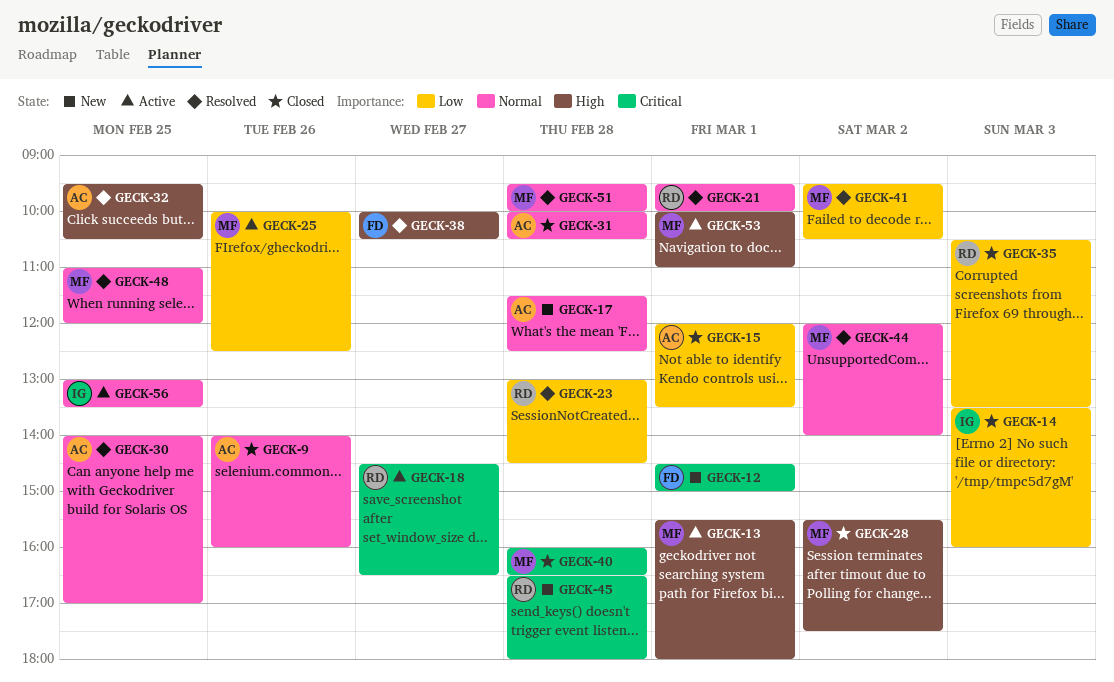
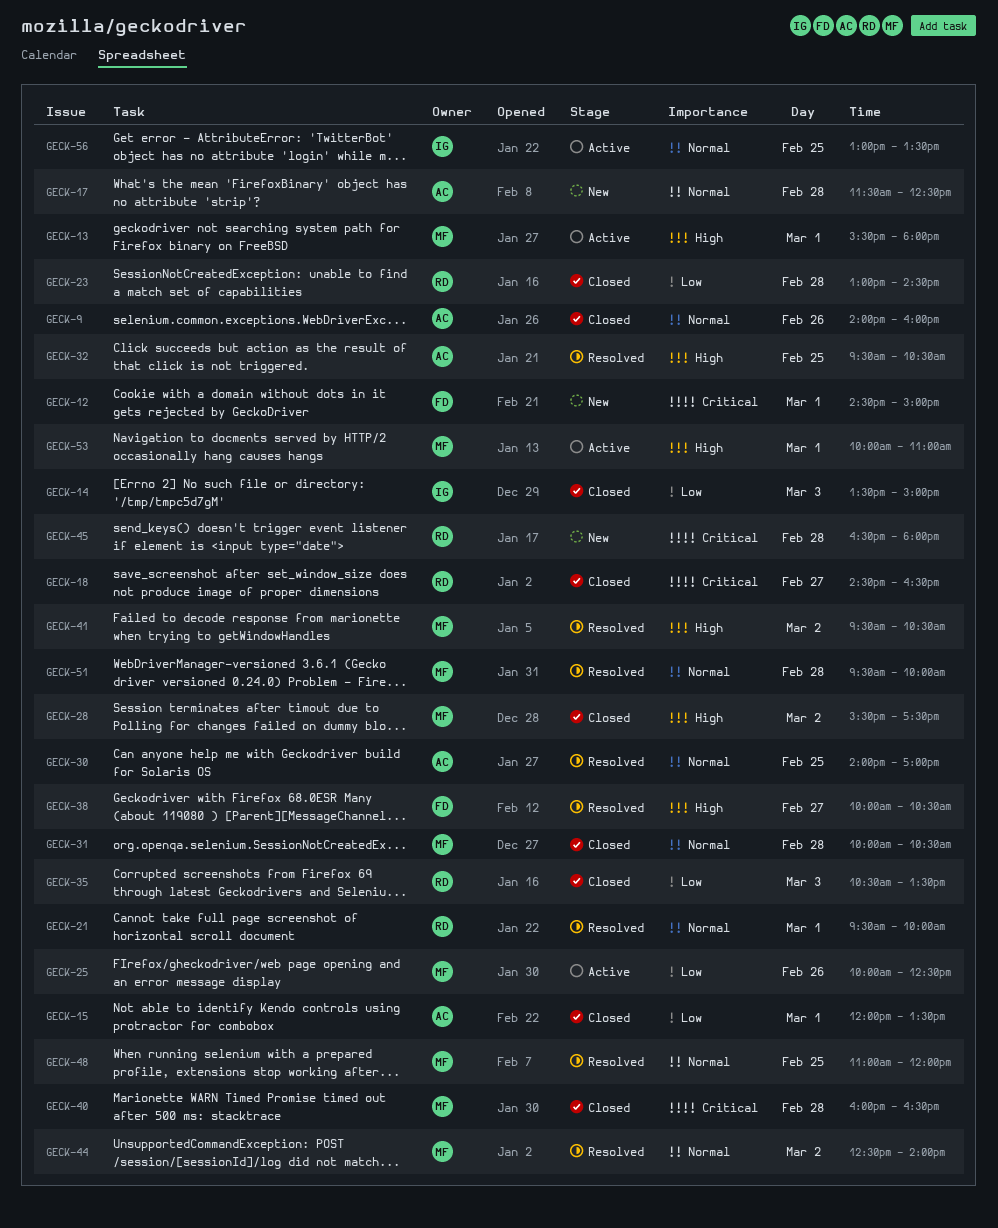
GECK-14, ends: 16:00 -> 15:00
GECK-18, status: Active -> Closed
GECK-23, status: Resolved -> Closed
GECK-31, owner: AC -> MF
GECK-41, priority: Low -> High
GECK-44, begins: 12:00 -> 12:30

